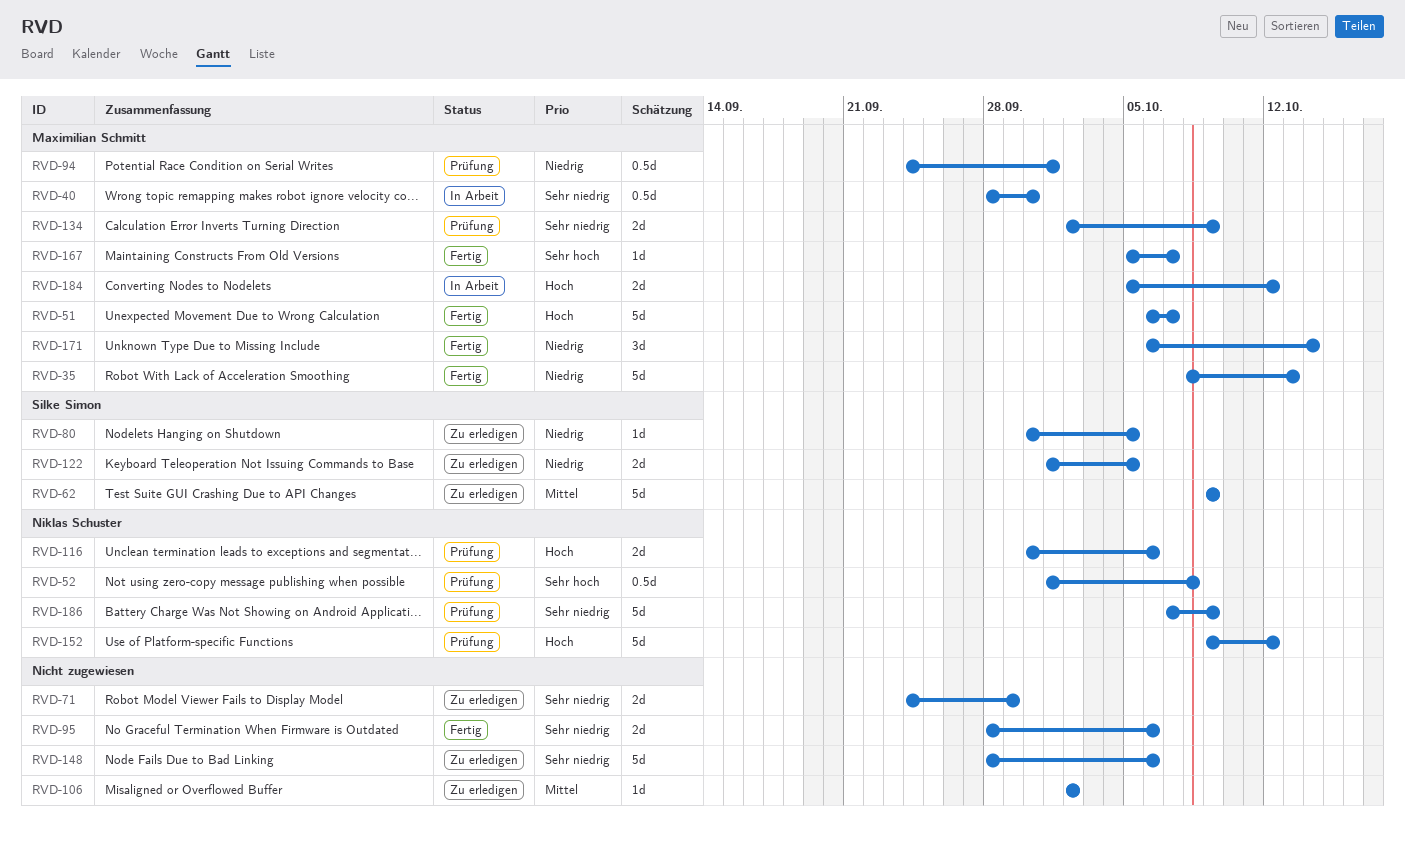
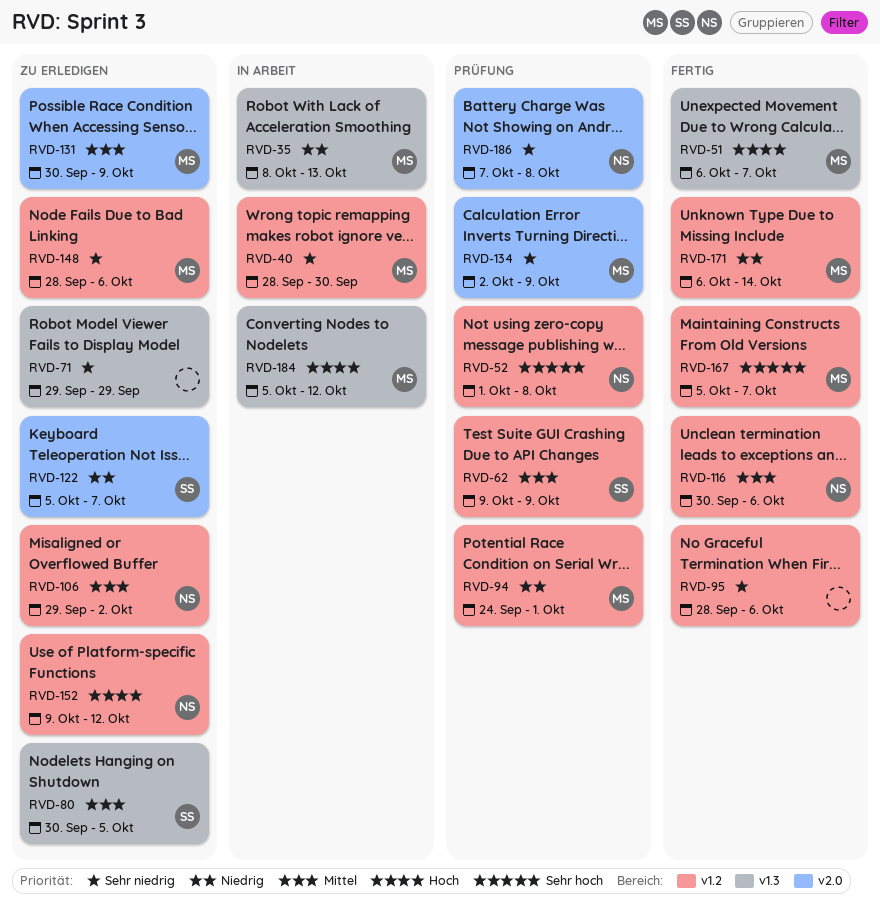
RVD-35, status: Fertig -> In Arbeit
RVD-62, status: Zu erledigen -> Prüfung
RVD-71, start: Sep 24 -> Sep 29
RVD-80, priority: Niedrig -> Mittel
RVD-106, owner: none -> Niklas Schuster
RVD-106, start: Oct 2 -> Sep 29
RVD-116, status: Prüfung -> Fertig
RVD-116, priority: Hoch -> Mittel
RVD-122, start: Oct 1 -> Oct 5
RVD-122, due: Oct 5 -> Oct 7
RVD-131: none -> present
RVD-148, owner: none -> Maximilian Schmitt
RVD-152, status: Prüfung -> Zu erledigen
RVD-186, due: Oct 9 -> Oct 8

